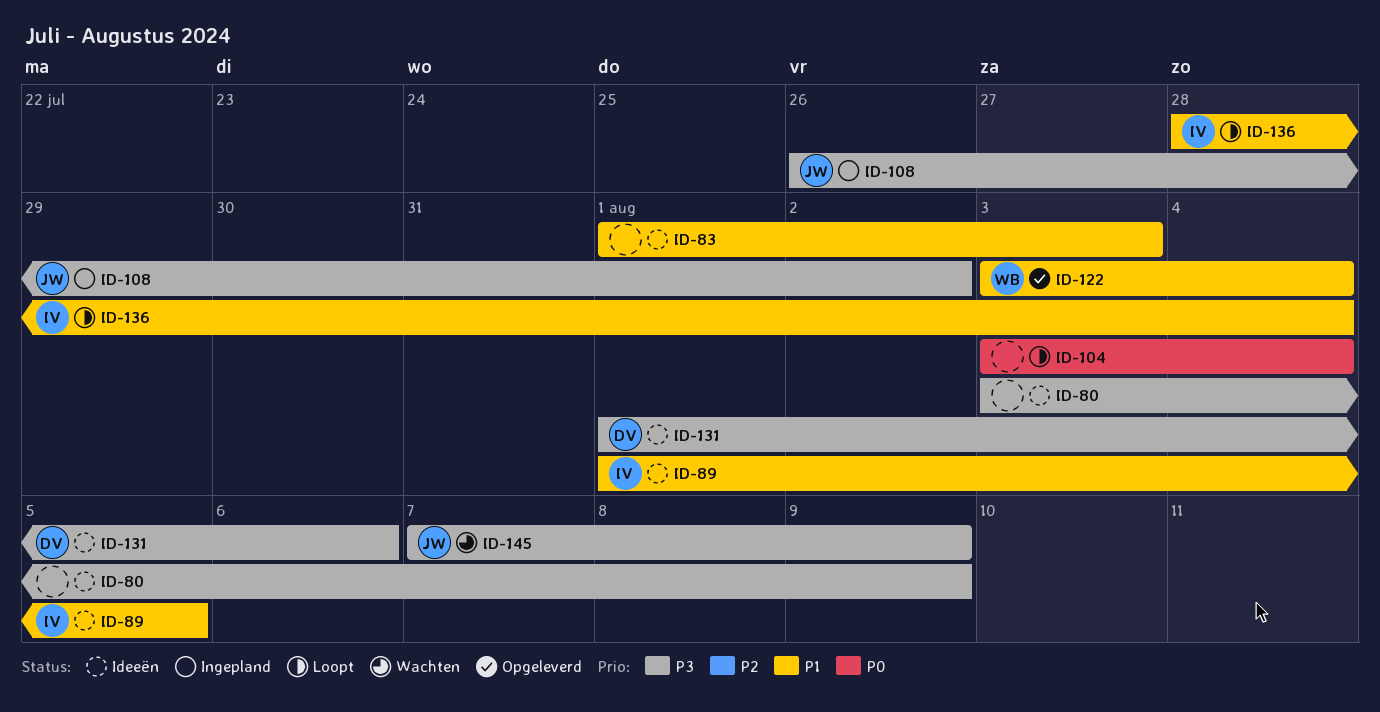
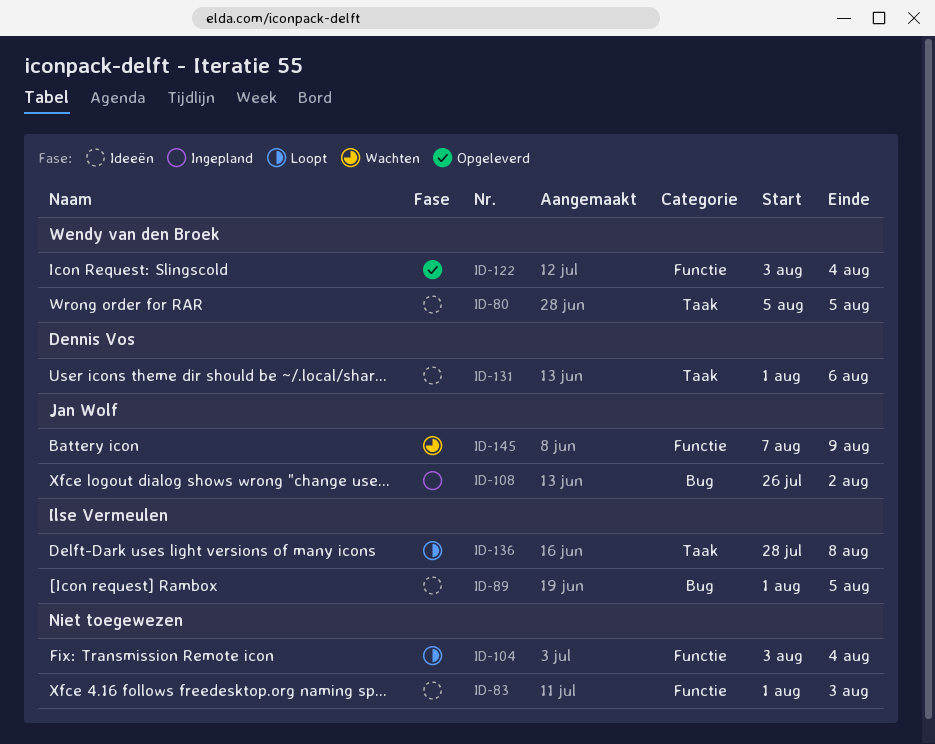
ID-80, owner: none -> Wendy van den Broek
ID-80, start: Aug 3 -> Aug 5
ID-80, due: Aug 9 -> Aug 5
ID-136, due: Aug 4 -> Aug 8

